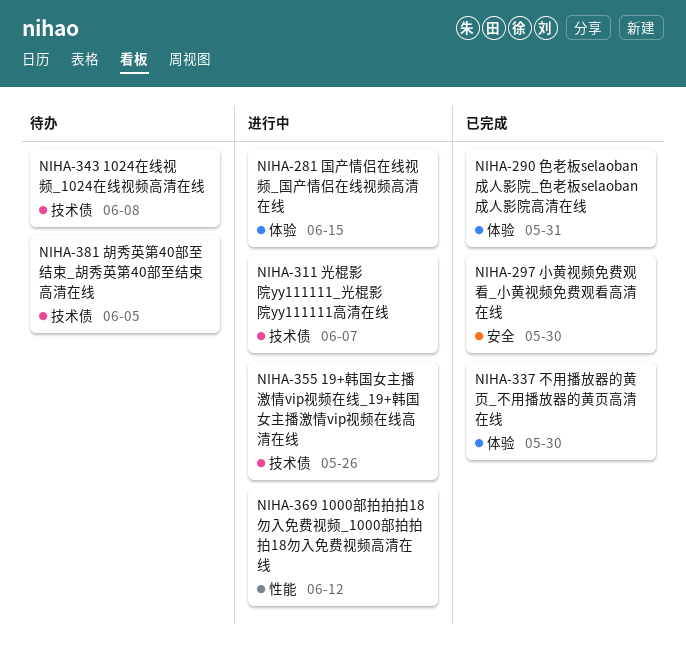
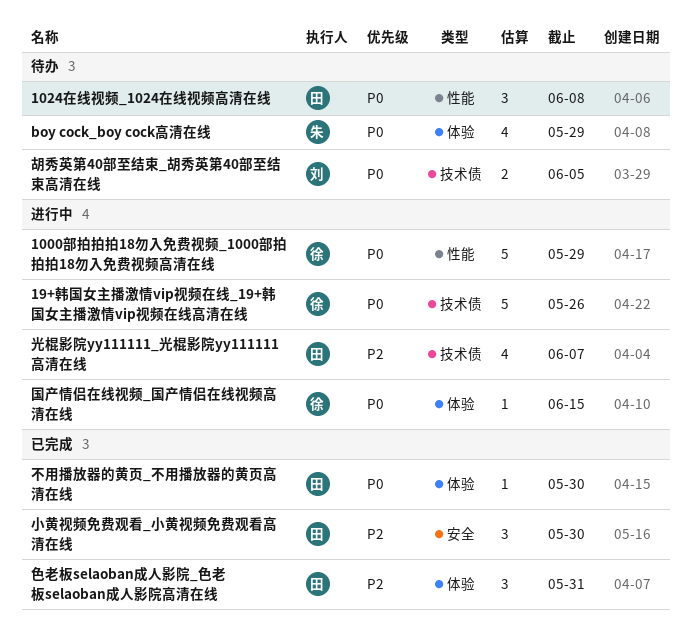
1000部拍拍拍18勿入免费视频_1000部拍拍拍18勿入免费视频高清在线, due: Jun 12 -> May 29
1024在线视频_1024在线视频高清在线, label: 技术债 -> 性能
boy cock_boy cock高清在线: none -> present

